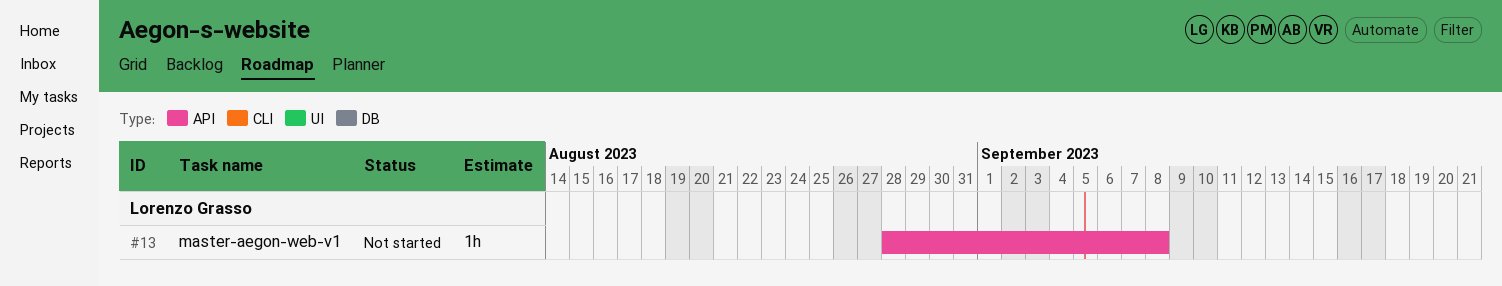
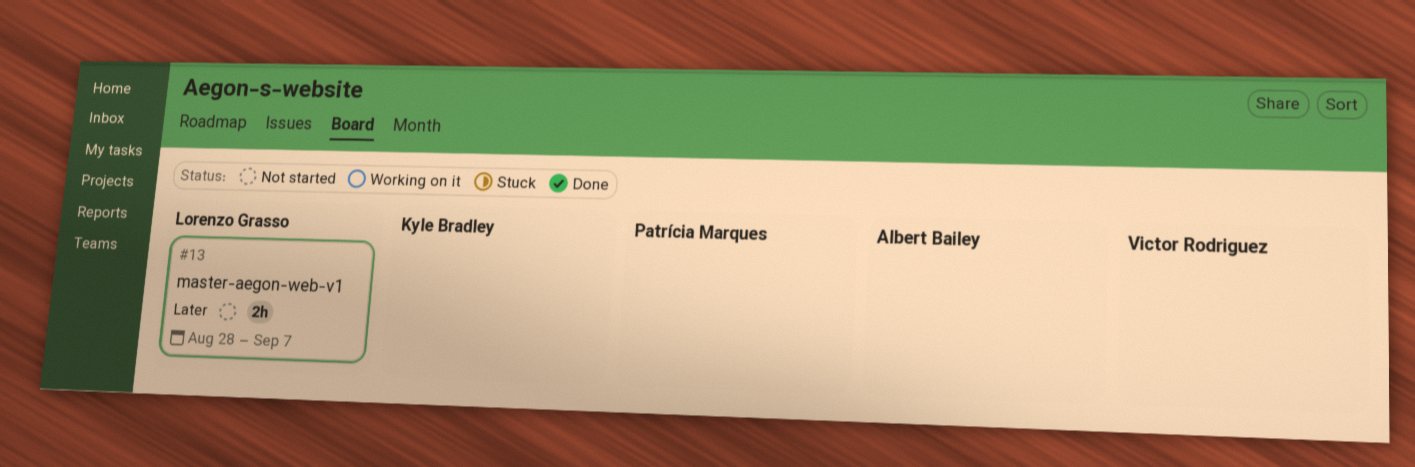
#13, estimate: 1h -> 2h
#13, due: Sep 8 -> Sep 7

